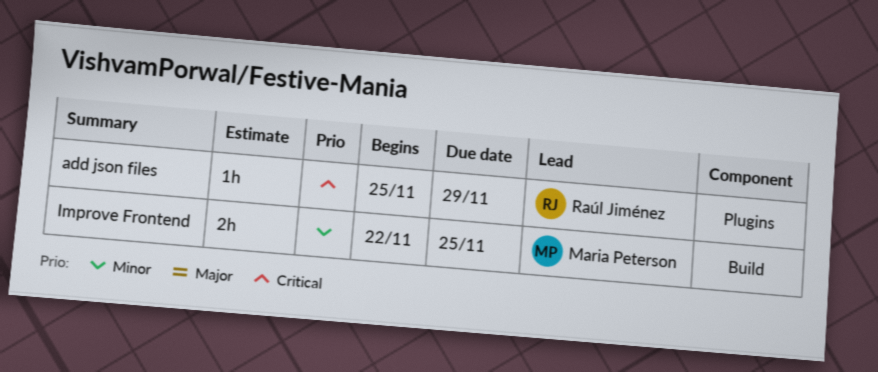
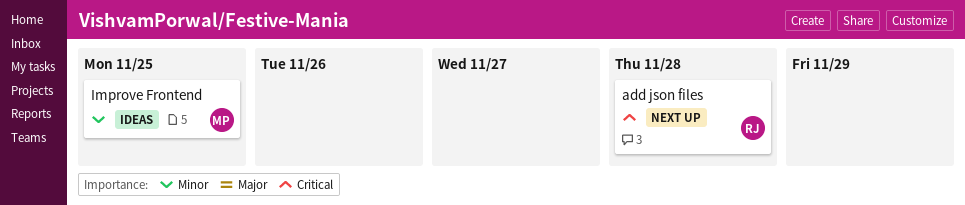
add json files, due: Nov 29 -> Nov 28

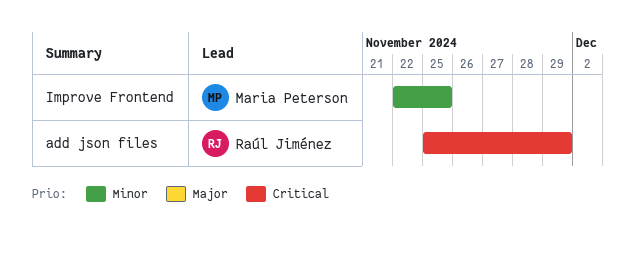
add json files, due: Nov 28 -> Nov 29

